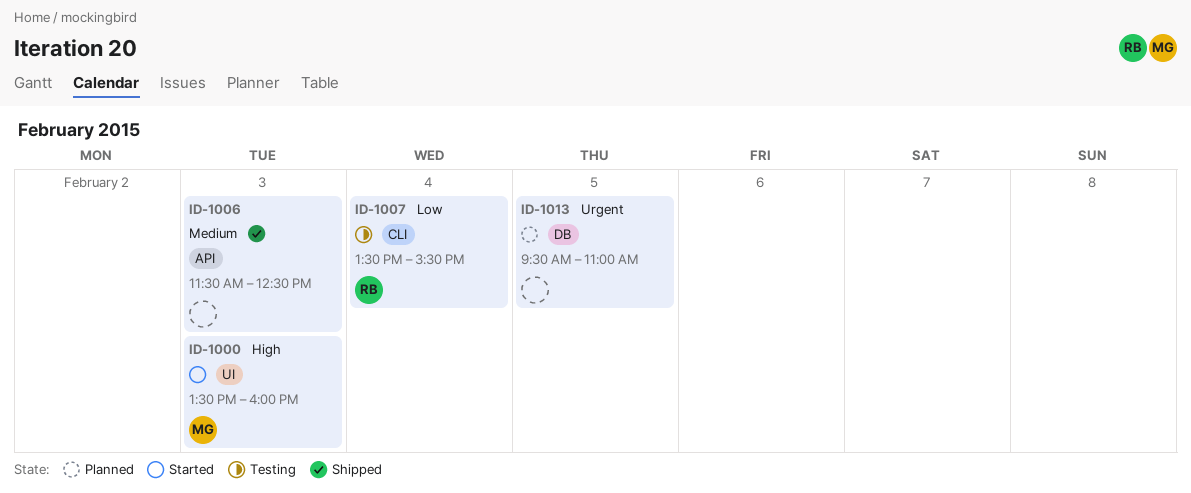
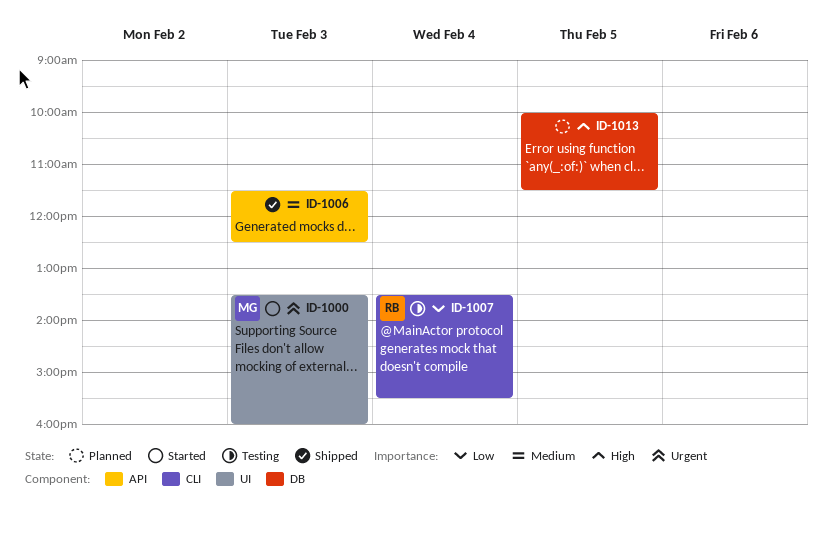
ID-1000, priority: High -> Urgent
ID-1013, priority: Urgent -> High
ID-1013, begins: 09:30 -> 10:00
ID-1013, ends: 11:00 -> 11:30

